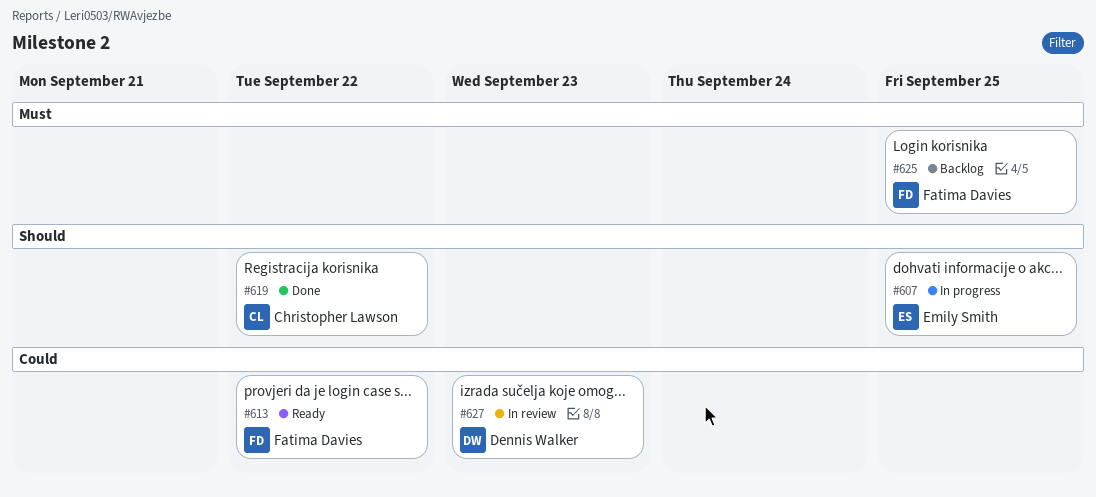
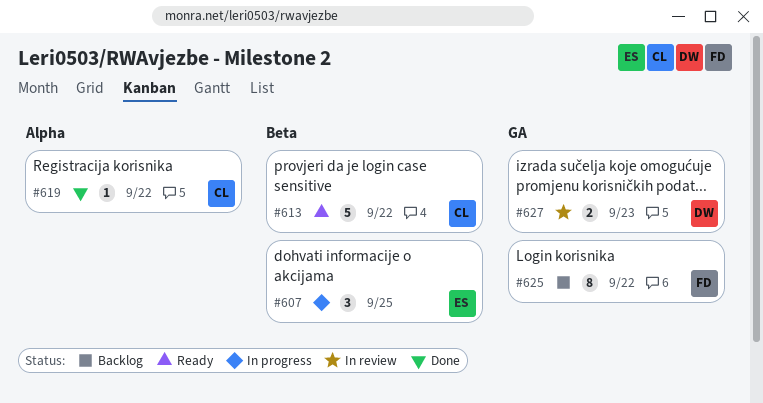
#613, owner: Fatima Davies -> Christopher Lawson
#625, due: Sep 25 -> Sep 22

